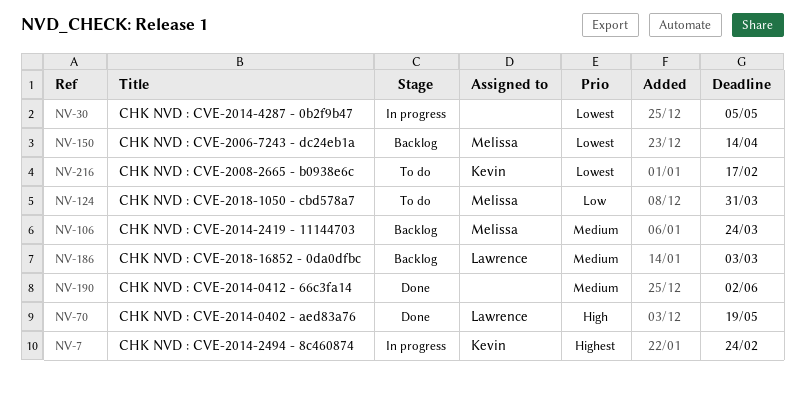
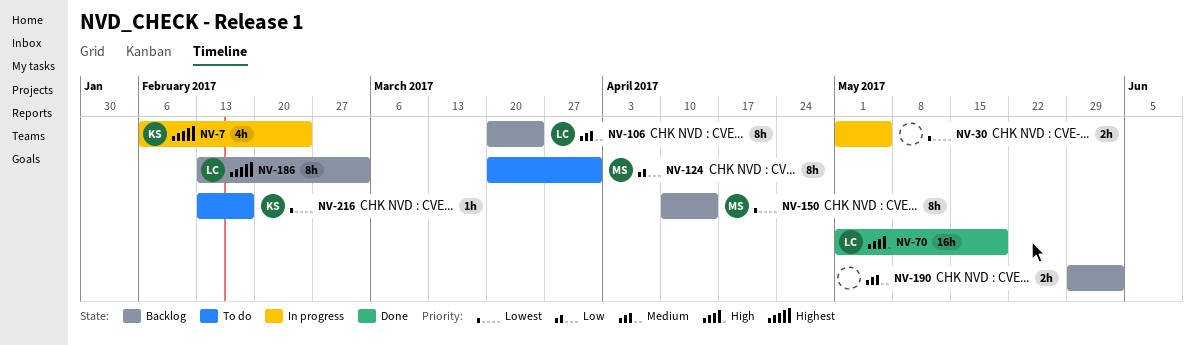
NV-106, owner: Melissa -> Lawrence
NV-186, priority: Medium -> Highest
NV-190, status: Done -> Backlog

